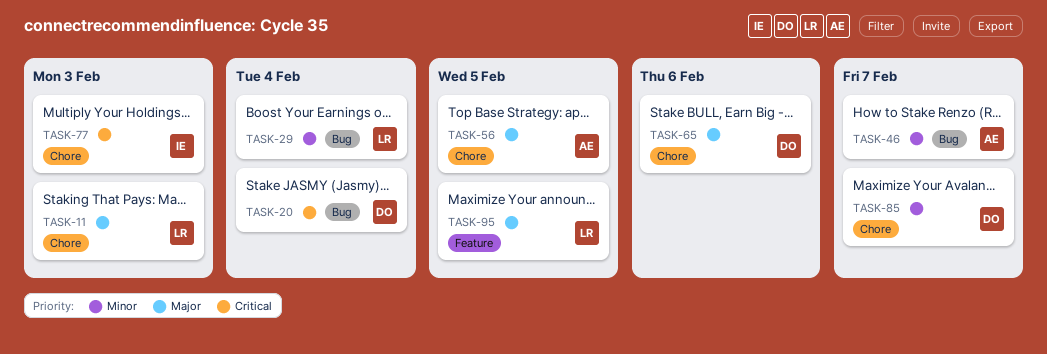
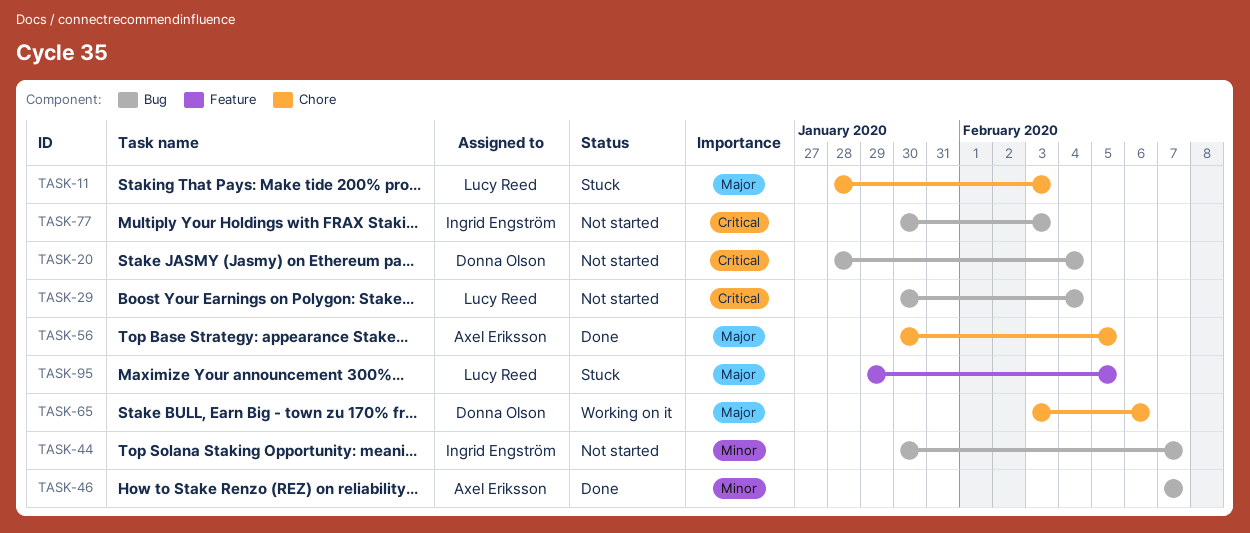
TASK-29, priority: Minor -> Critical
TASK-44: none -> present
TASK-77, label: Chore -> Bug
TASK-85: present -> none

